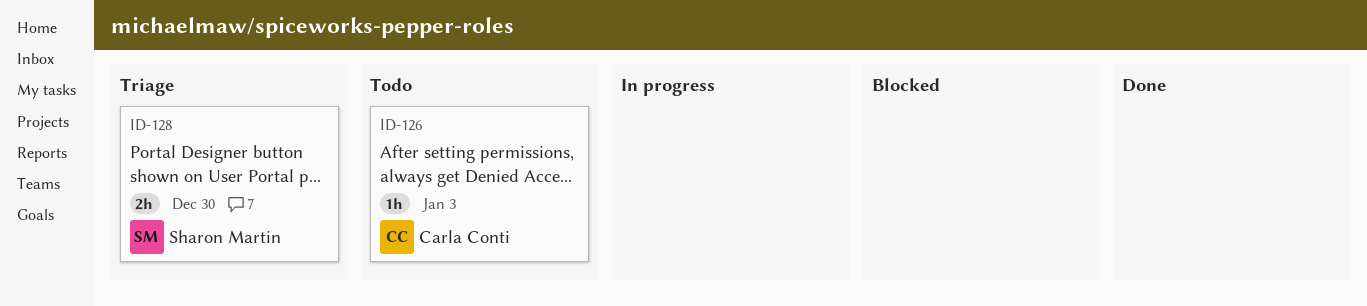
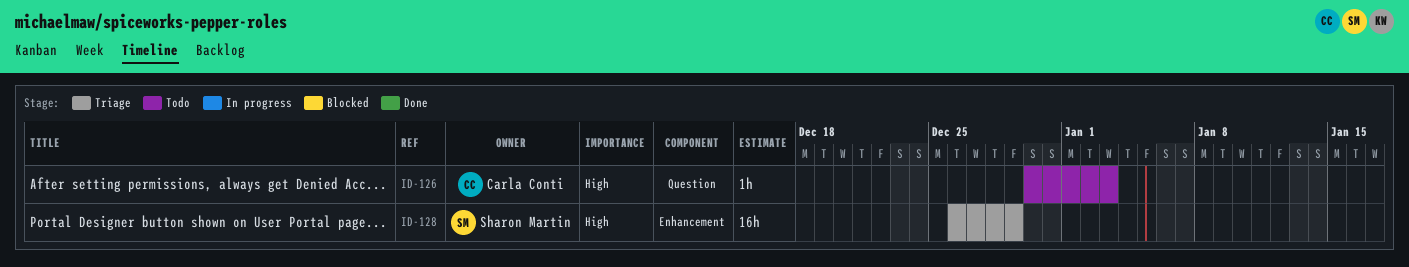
ID-128, estimate: 2h -> 16h
ID-128, due: Dec 30 -> Dec 29

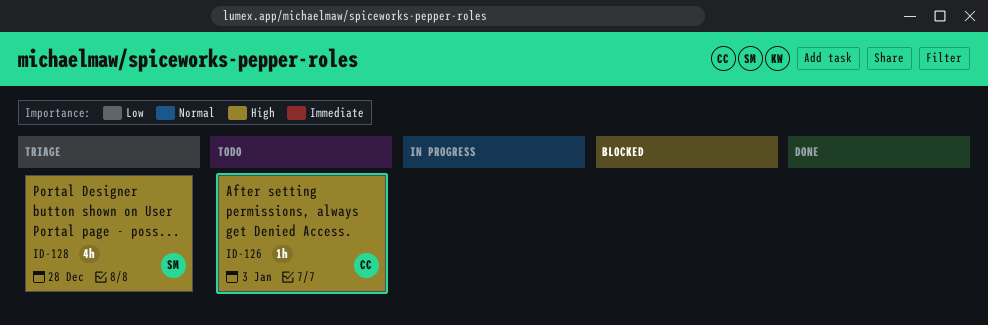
ID-128, estimate: 16h -> 4h
ID-128, due: Dec 29 -> Dec 28

